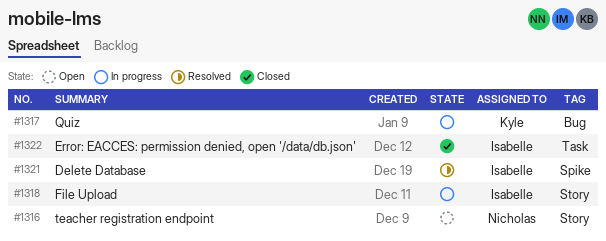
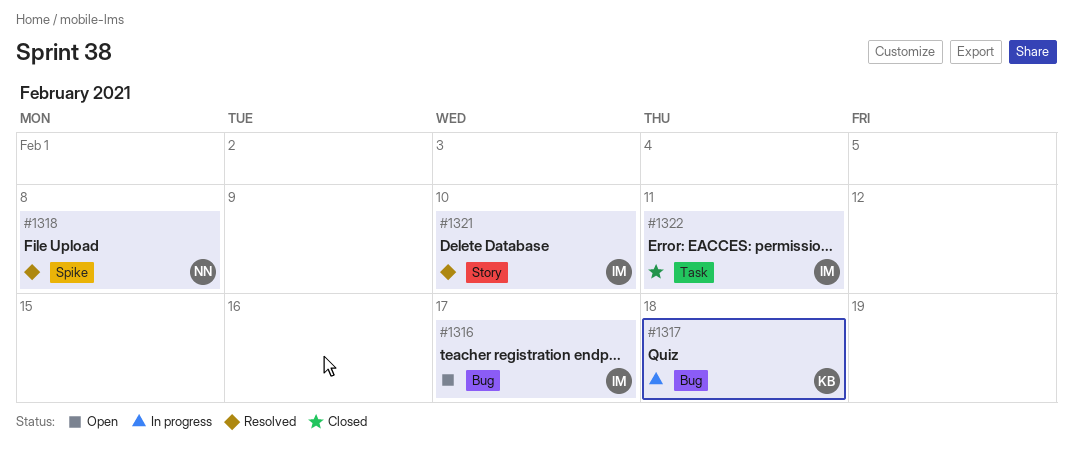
#1316, owner: Nicholas -> Isabelle
#1316, label: Story -> Bug
#1318, status: In progress -> Resolved
#1318, owner: Isabelle -> Nicholas
#1318, label: Story -> Spike
#1321, label: Spike -> Story

